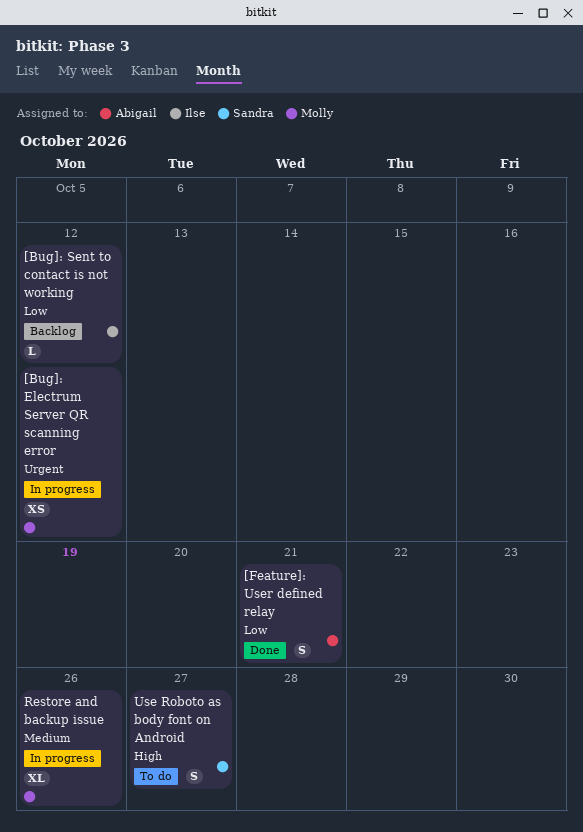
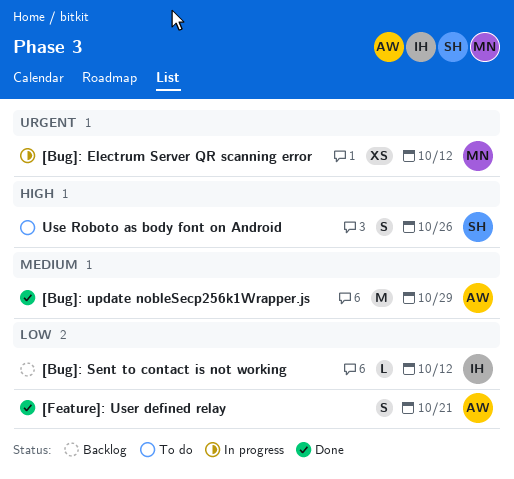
[Bug]: update nobleSecp256k1Wrapper.js: none -> present
Restore and backup issue: present -> none
Use Roboto as body font on Android, due: Oct 27 -> Oct 26

